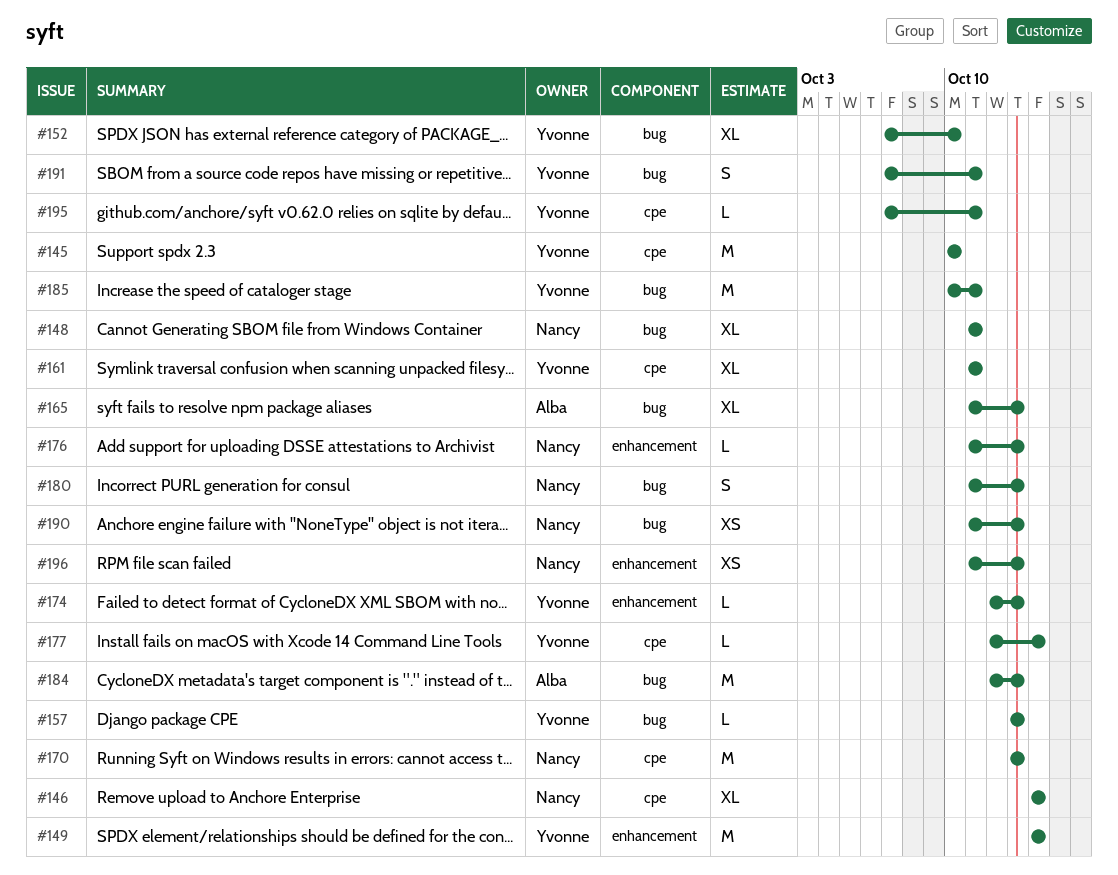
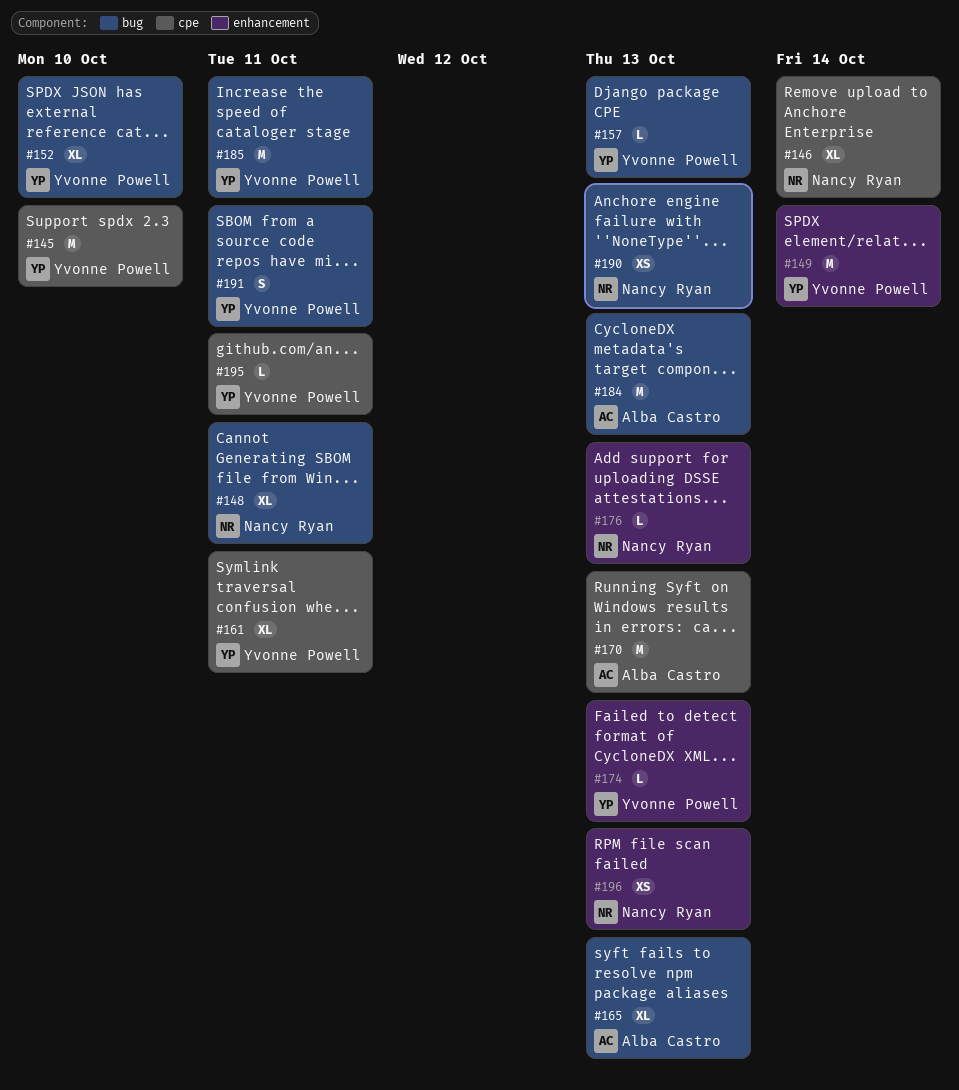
#170, owner: Nancy Ryan -> Alba Castro
#177: present -> none
#180: present -> none

